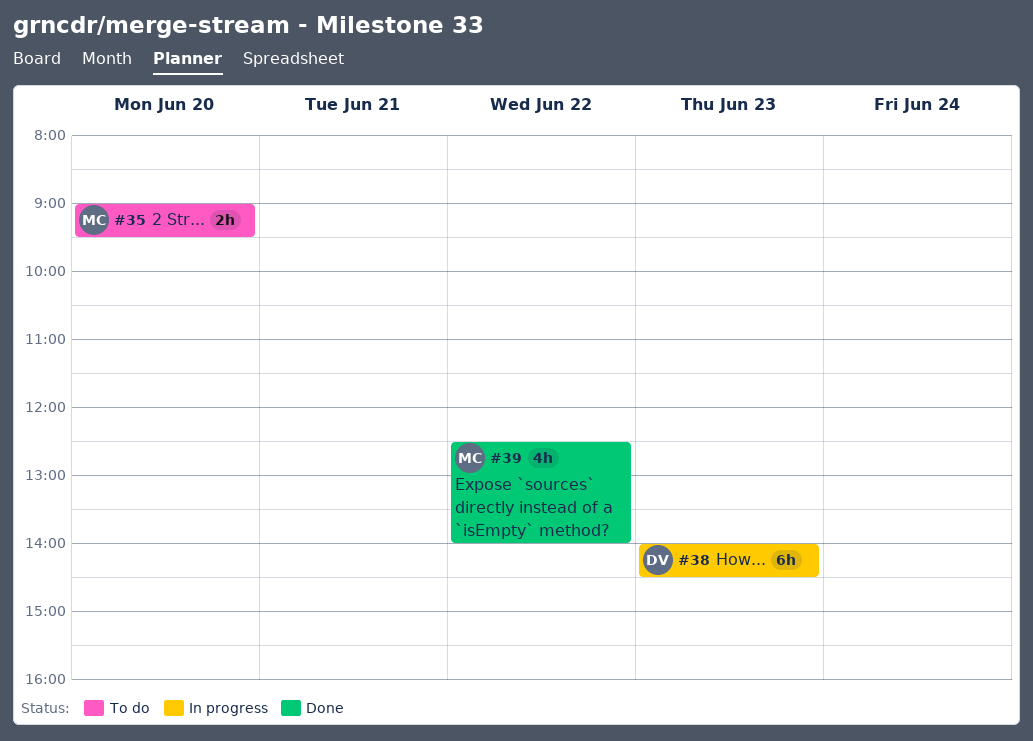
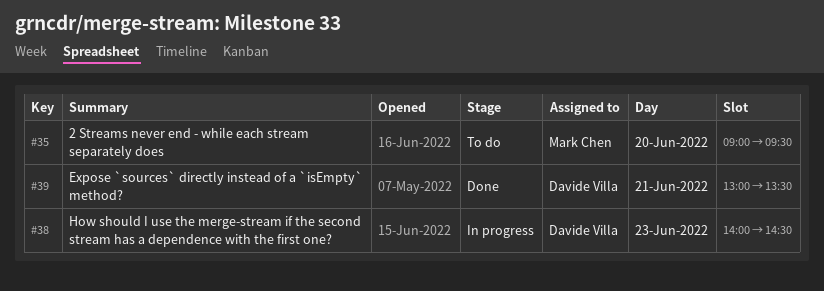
#39, owner: Mark Chen -> Davide Villa
#39, day: Jun 22 -> Jun 21
#39, begins: 12:30 -> 13:00
#39, ends: 14:00 -> 13:30

